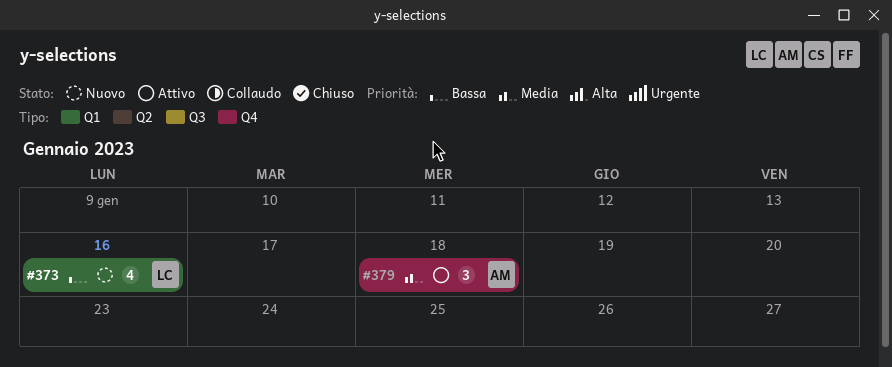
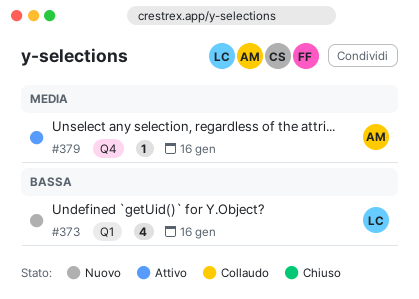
#379, estimate: 3 -> 1
#379, due: Jan 18 -> Jan 16

